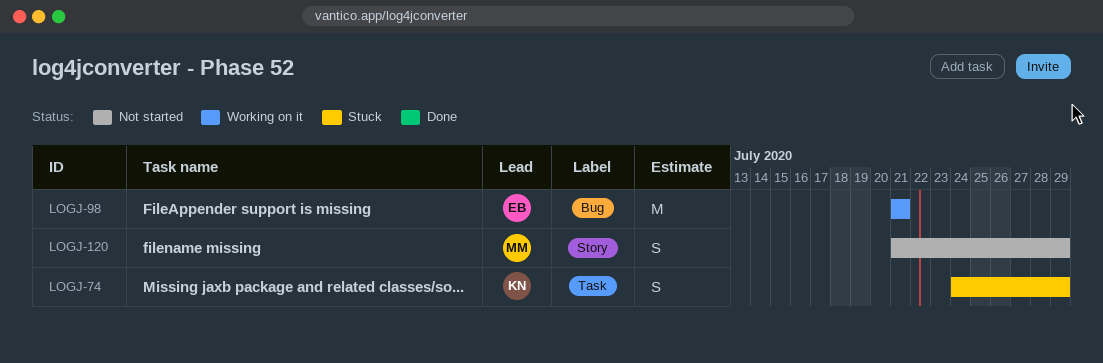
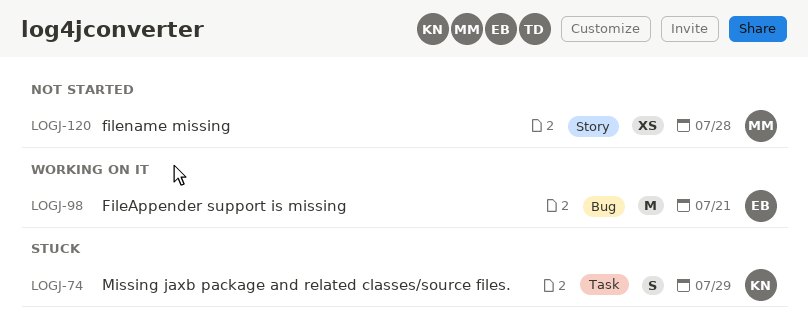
LOGJ-120, estimate: S -> XS
LOGJ-120, due: Jul 29 -> Jul 28

